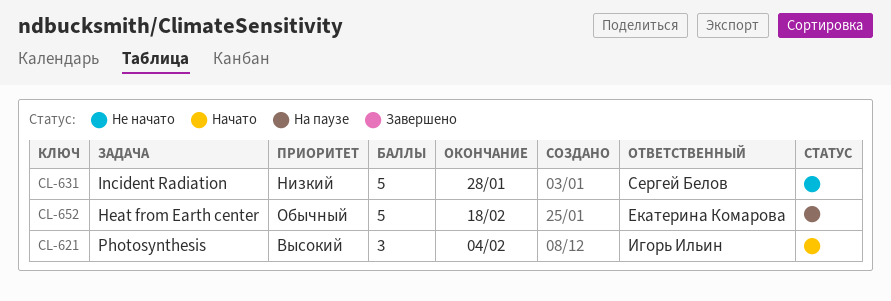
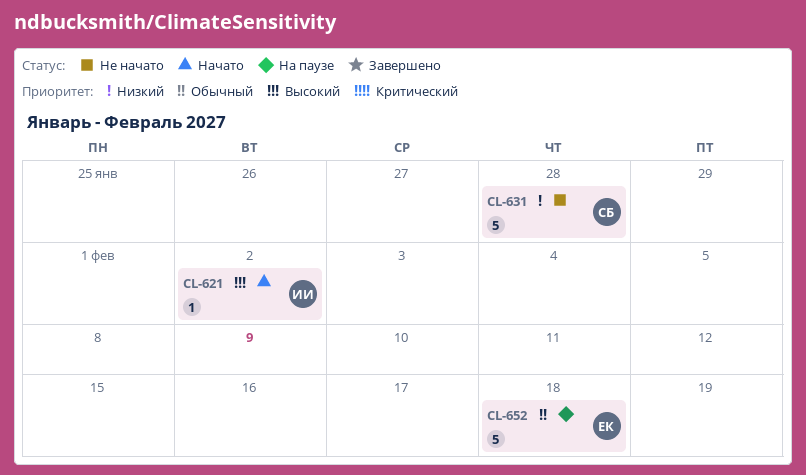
CL-621, estimate: 3 -> 1
CL-621, due: Feb 4 -> Feb 2

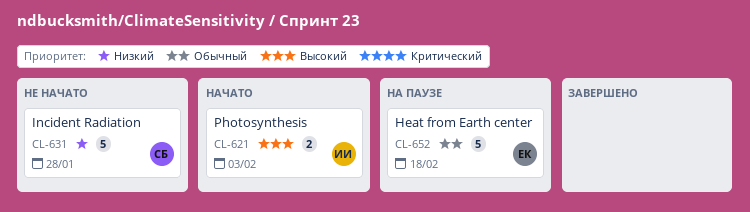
CL-621, estimate: 1 -> 2
CL-621, due: Feb 2 -> Feb 3

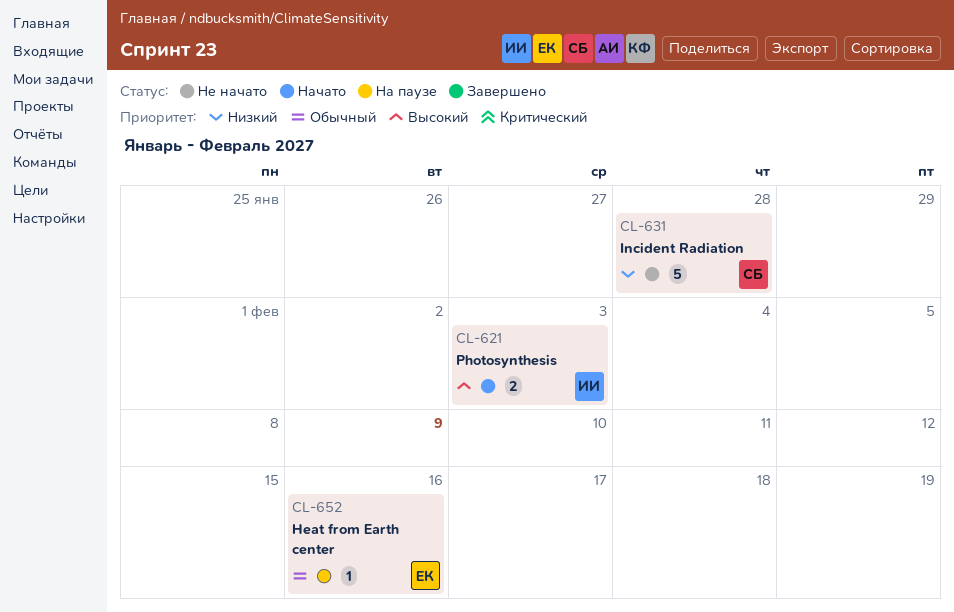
CL-652, estimate: 5 -> 1
CL-652, due: Feb 18 -> Feb 16

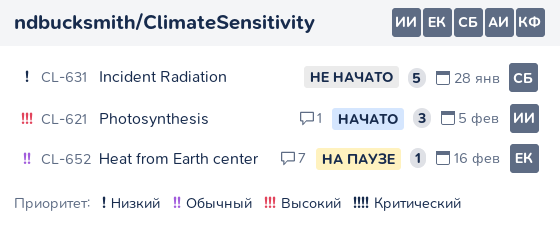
CL-621, estimate: 2 -> 3
CL-621, due: Feb 3 -> Feb 5

